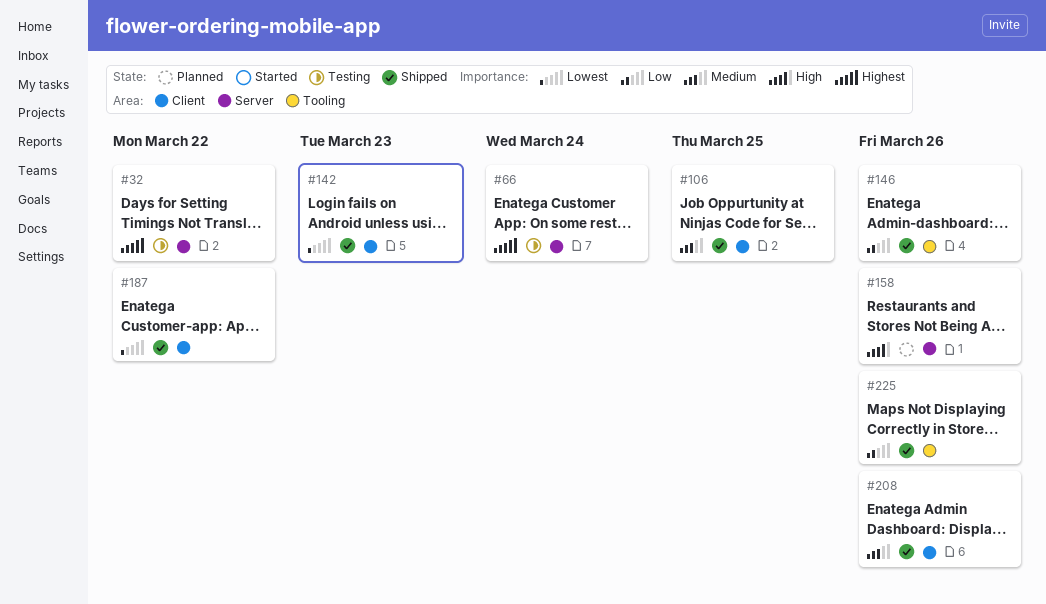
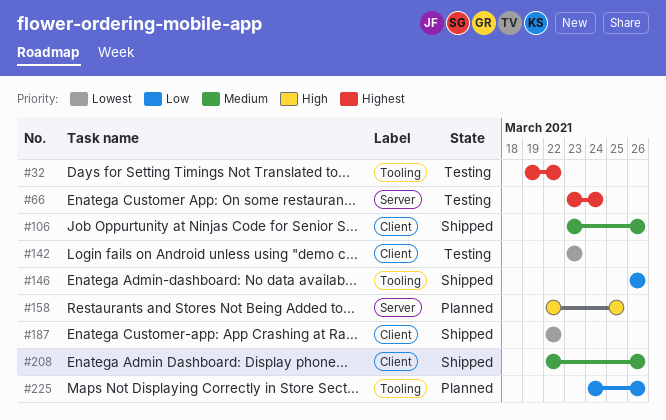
#32, label: Server -> Tooling
#106, due: Mar 25 -> Mar 26
#142, status: Shipped -> Testing
#158, due: Mar 26 -> Mar 25
#225, status: Shipped -> Planned

